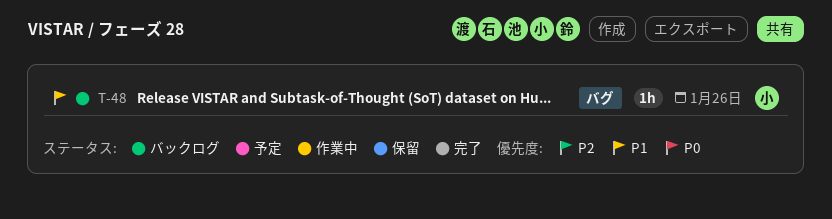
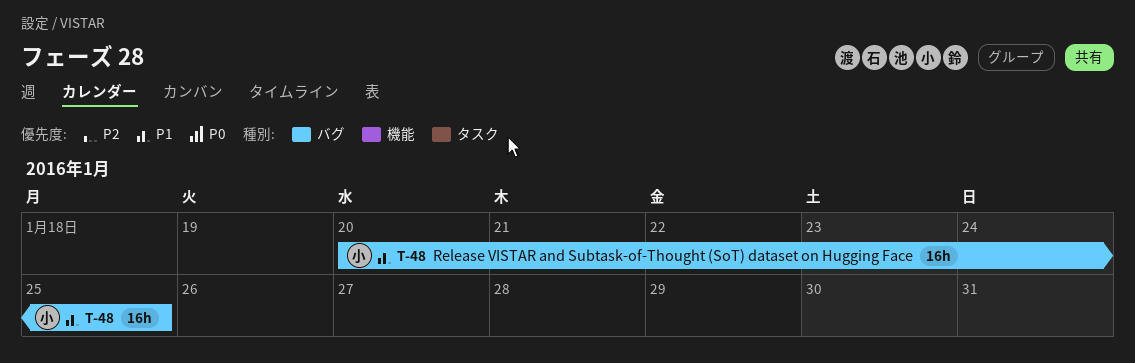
T-48, estimate: 1h -> 16h
T-48, due: Jan 26 -> Jan 25

